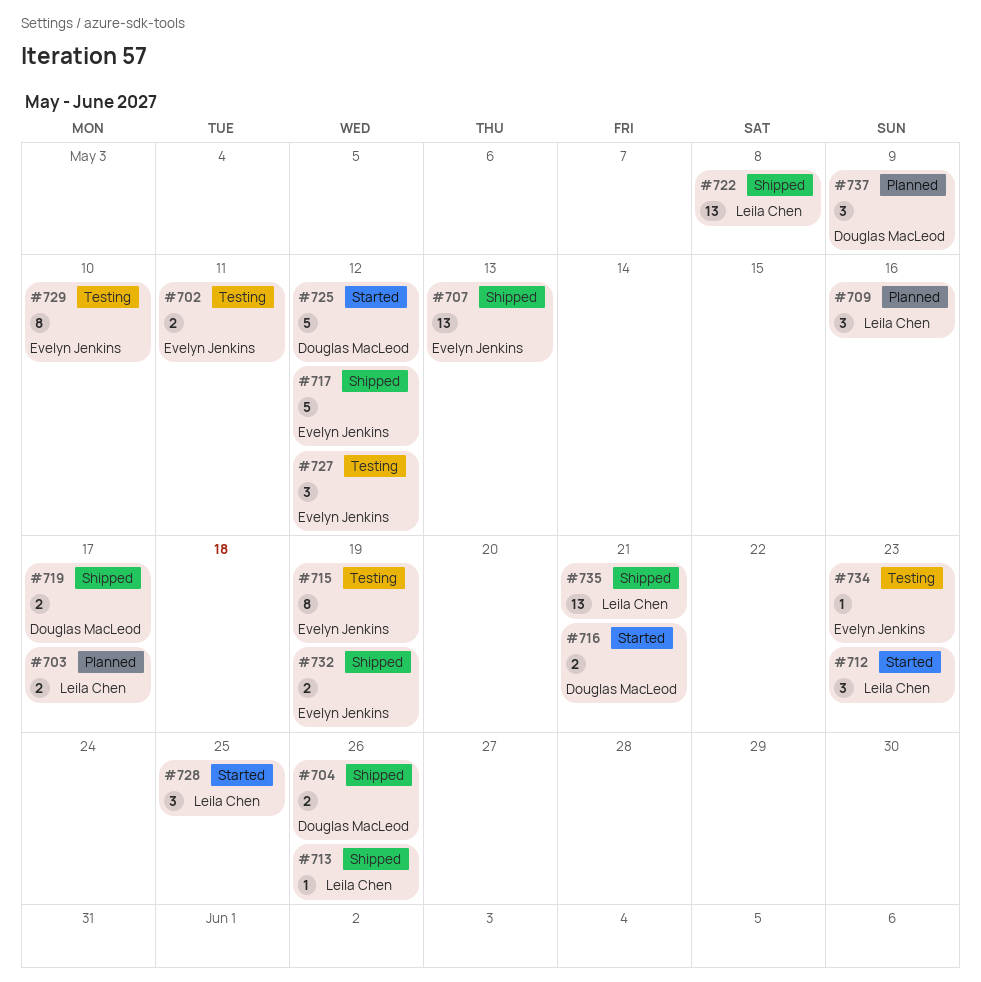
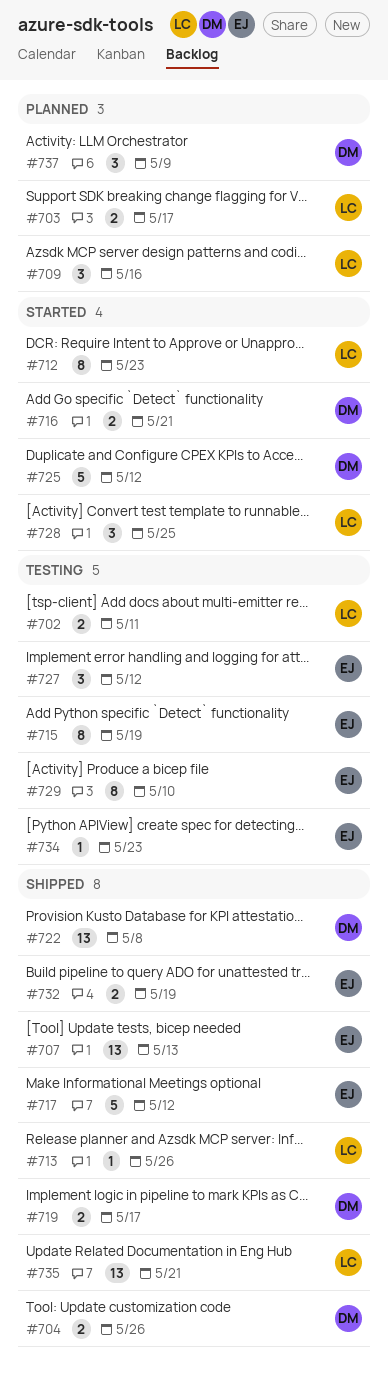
#702, owner: Evelyn Jenkins -> Leila Chen
#712, estimate: 3 -> 8
#722, owner: Leila Chen -> Douglas MacLeod

